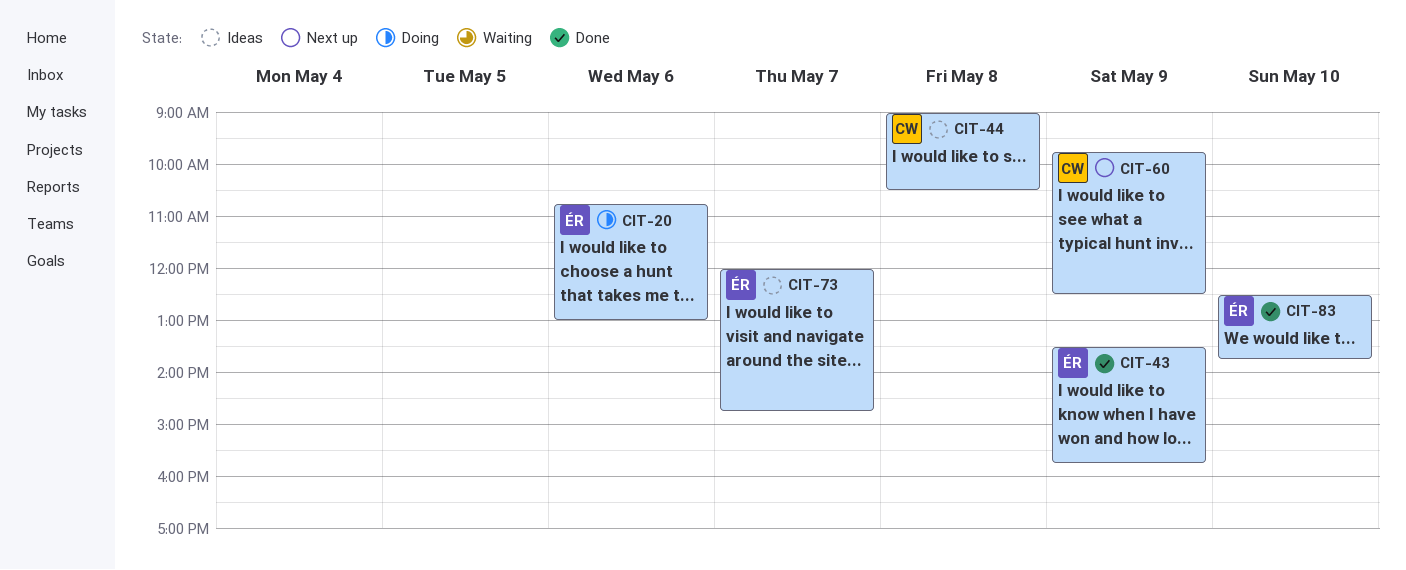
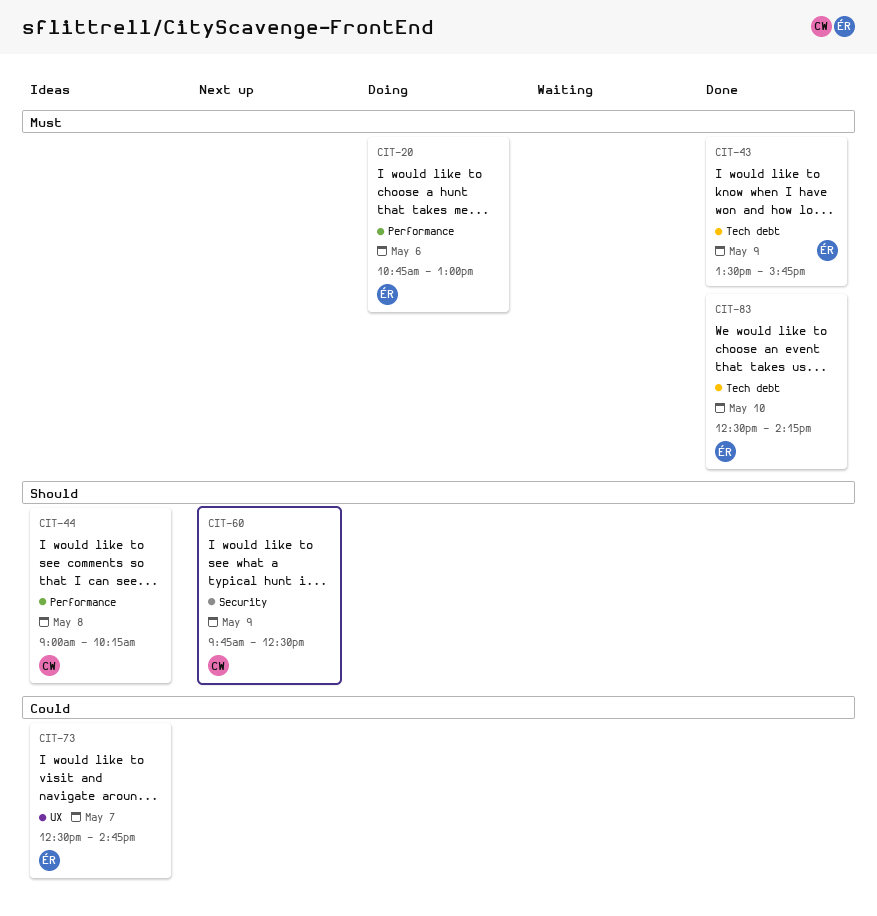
CIT-44, ends: 10:30 -> 10:15
CIT-73, begins: 12:00 -> 12:30
CIT-83, ends: 13:45 -> 14:15

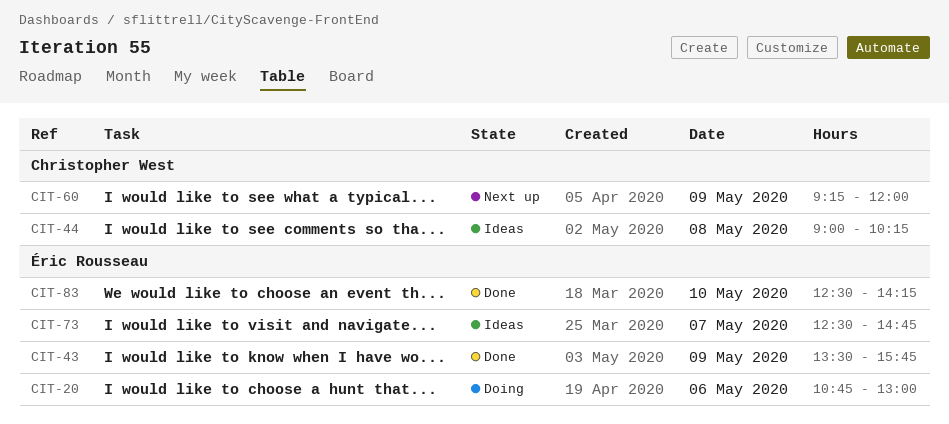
CIT-60, begins: 09:45 -> 09:15
CIT-60, ends: 12:30 -> 12:00

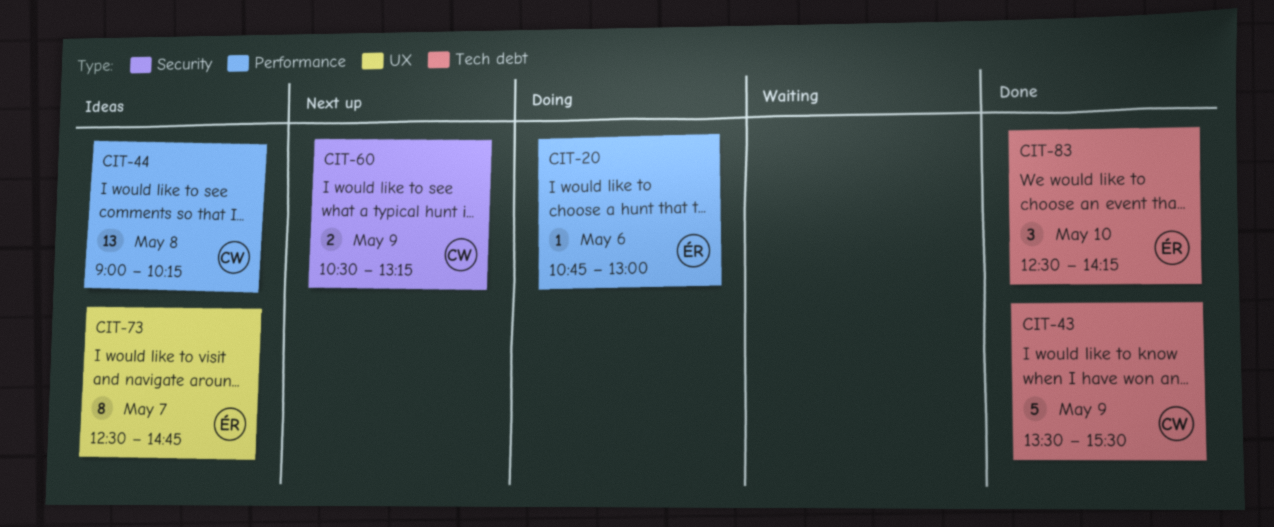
CIT-43, owner: Éric Rousseau -> Christopher West
CIT-43, ends: 15:45 -> 15:30
CIT-60, begins: 09:15 -> 10:30
CIT-60, ends: 12:00 -> 13:15

